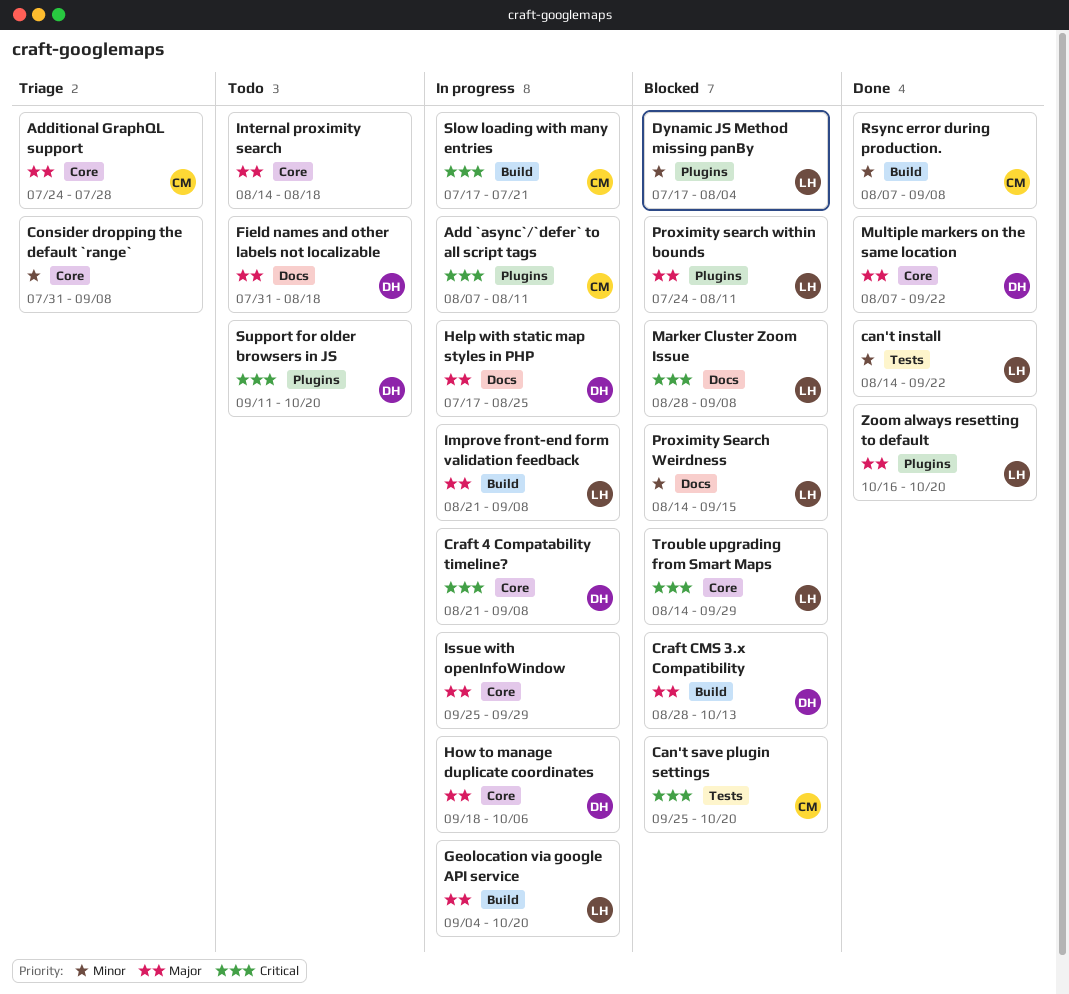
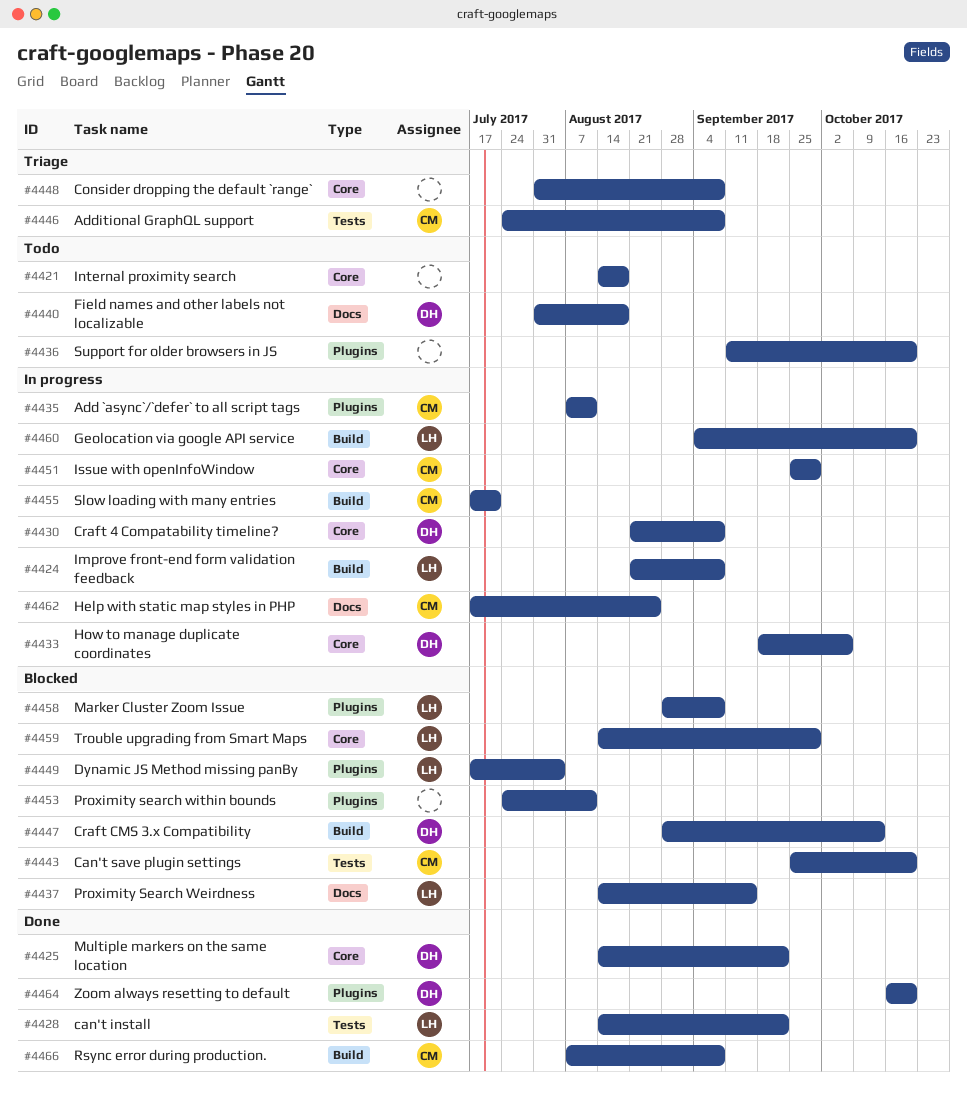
Additional GraphQL support, label: Core -> Tests
Additional GraphQL support, due: Jul 28 -> Sep 8
Help with static map styles in PHP, owner: DH -> CM
Issue with openInfoWindow, owner: none -> CM
Marker Cluster Zoom Issue, label: Docs -> Plugins
Multiple markers on the same location, start: Aug 7 -> Aug 14
Proximity search within bounds, owner: LH -> none
Support for older browsers in JS, owner: DH -> none
Zoom always resetting to default, owner: LH -> DH

